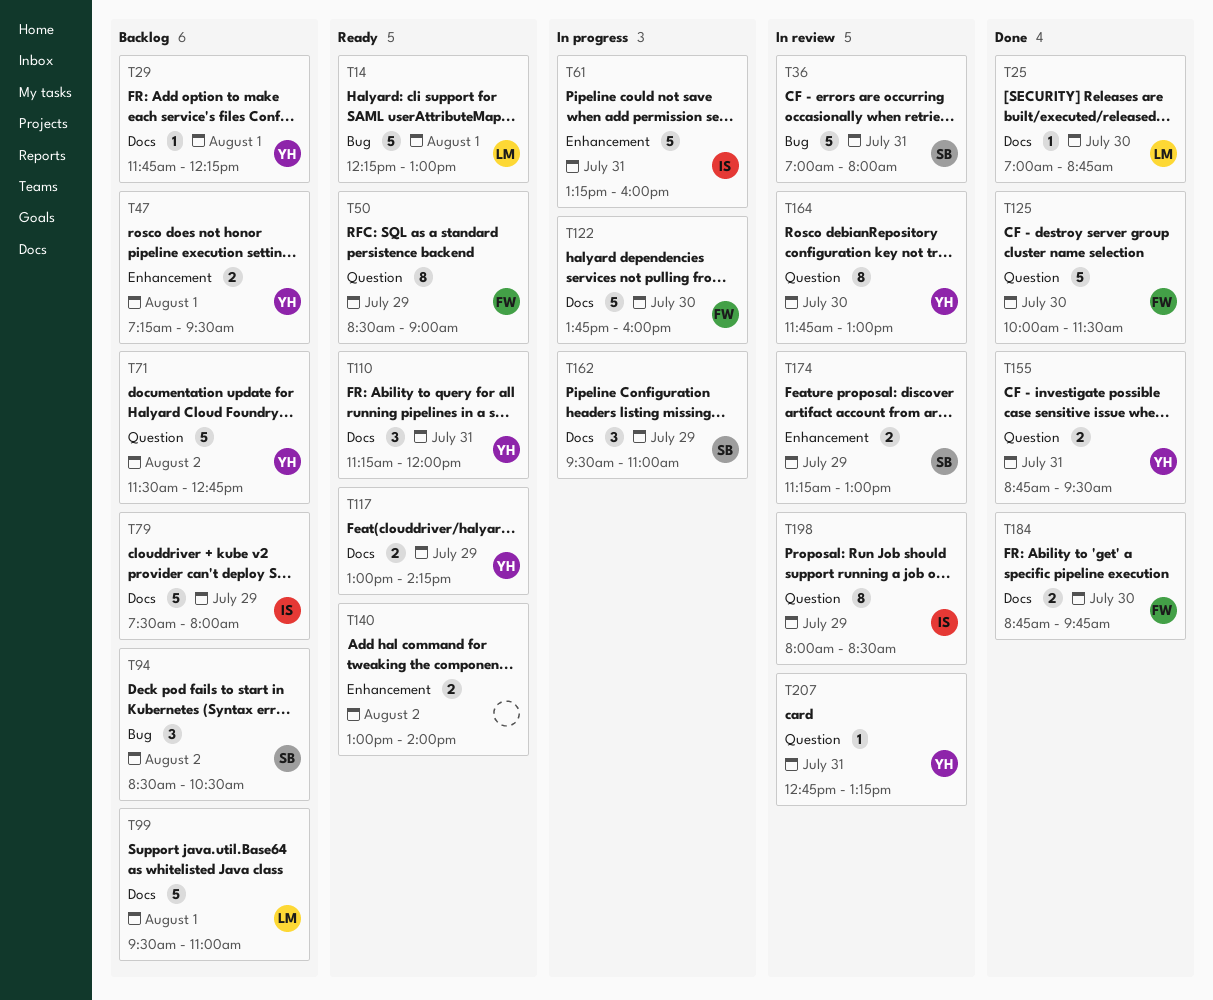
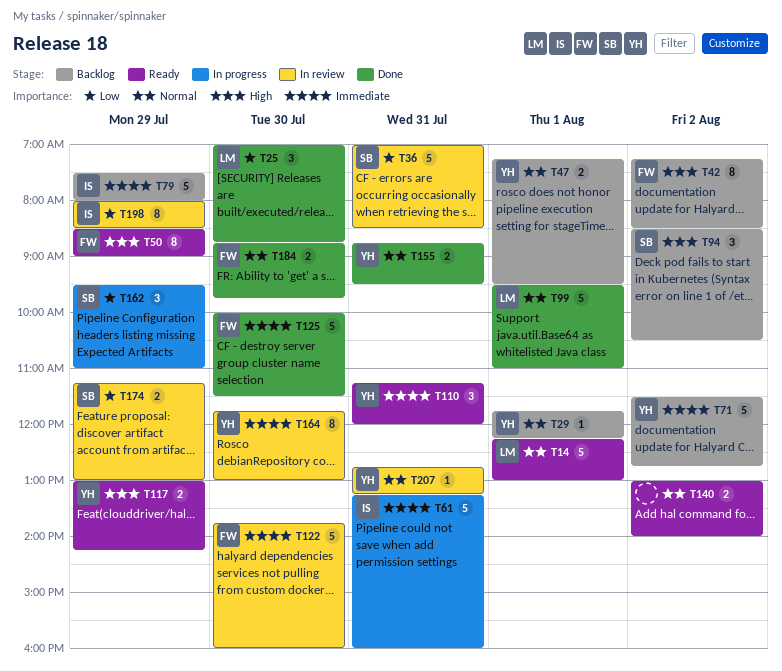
T25, estimate: 1 -> 3
T36, ends: 08:00 -> 08:30
T42: none -> present
T99, status: Backlog -> Done
T122, status: In progress -> In review

